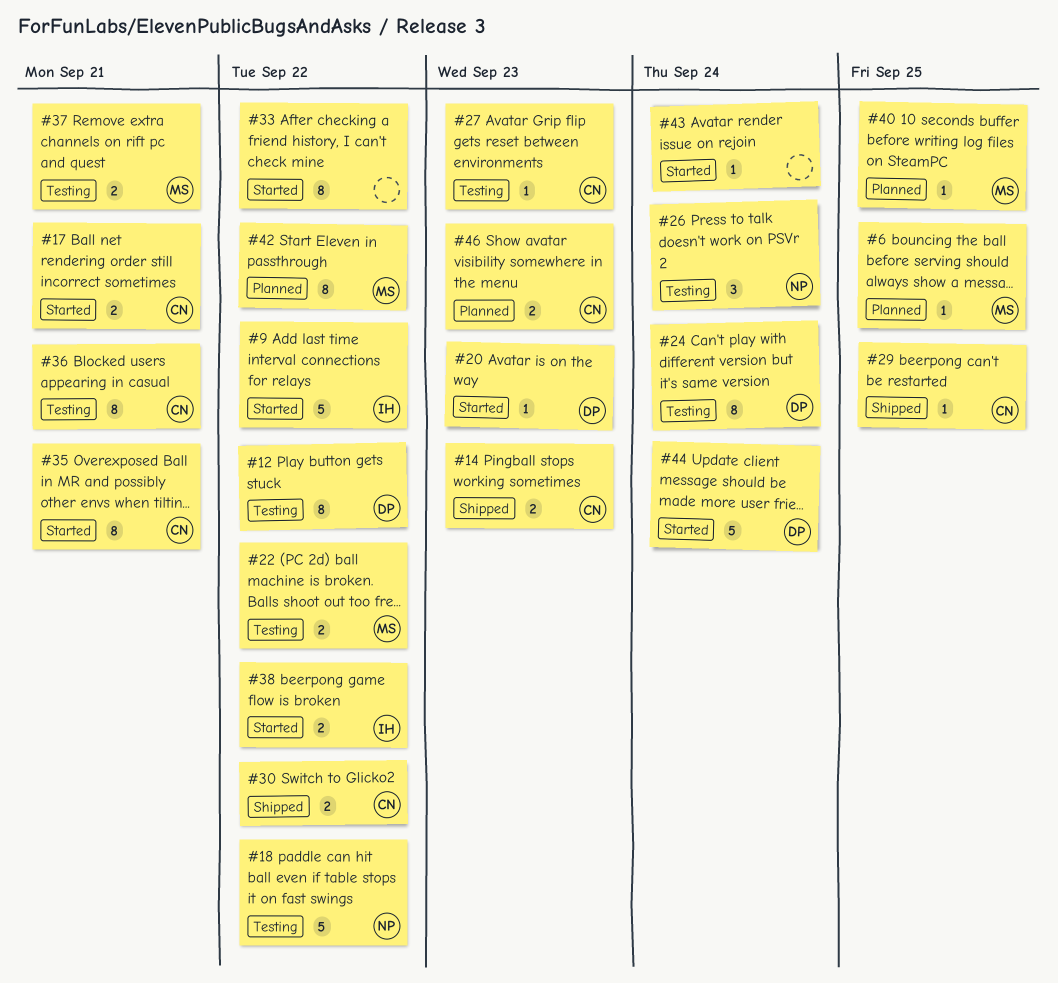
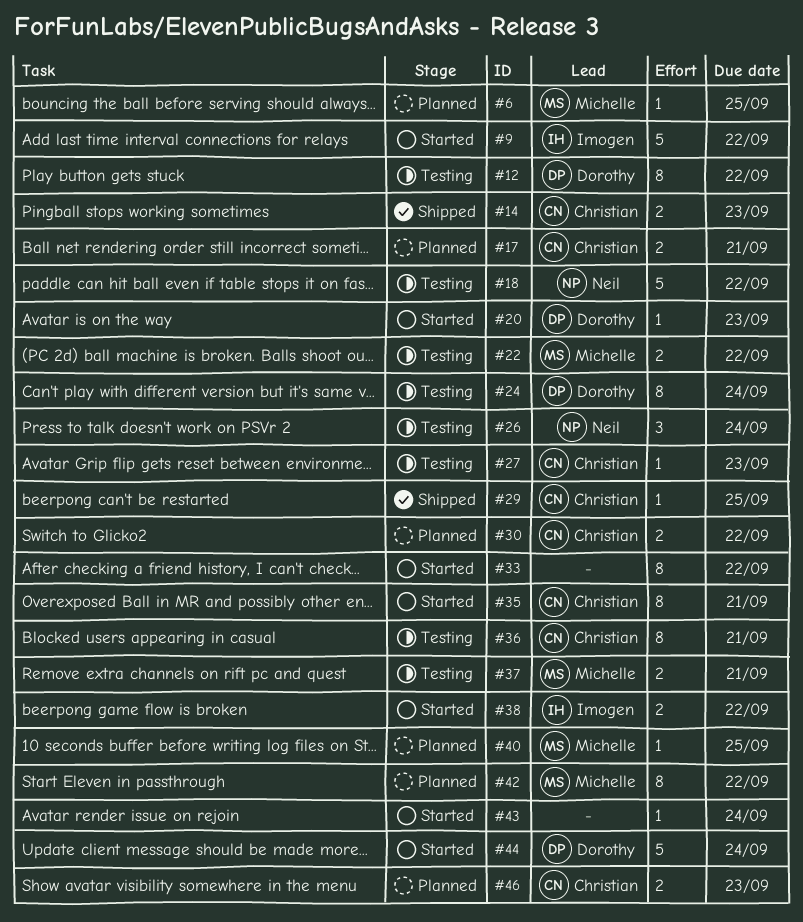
#17, status: Started -> Planned
#30, status: Shipped -> Planned

